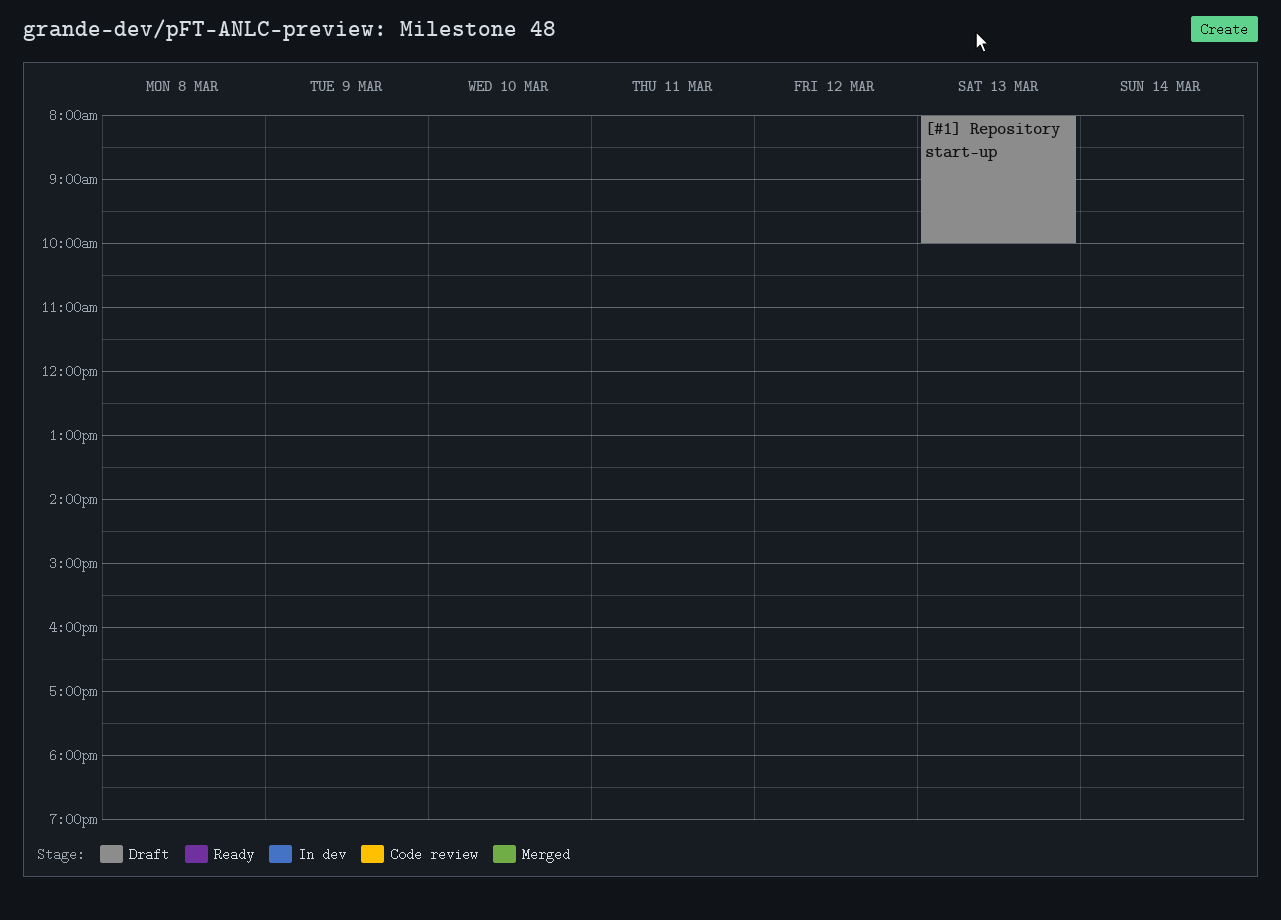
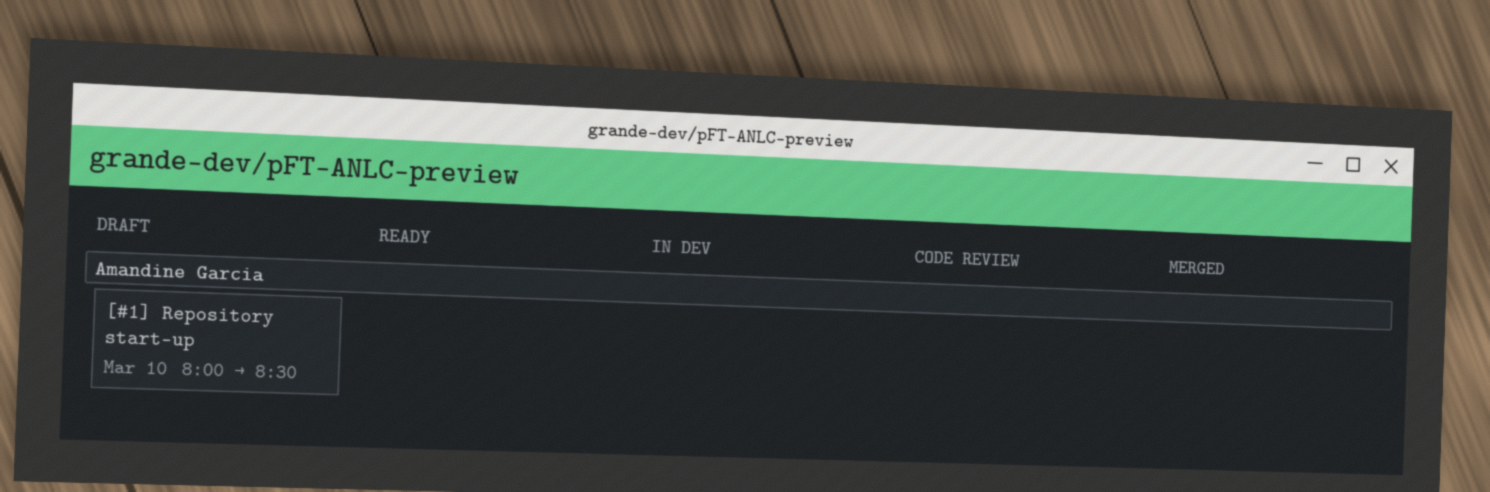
[#1] Repository start-up, day: Mar 13 -> Mar 10
[#1] Repository start-up, ends: 10:00 -> 08:30

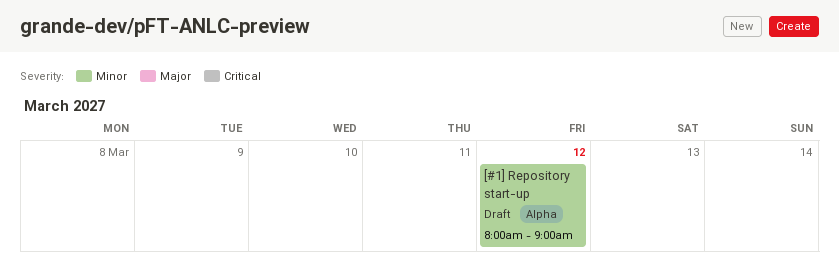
[#1] Repository start-up, day: Mar 10 -> Mar 12
[#1] Repository start-up, ends: 08:30 -> 09:00

